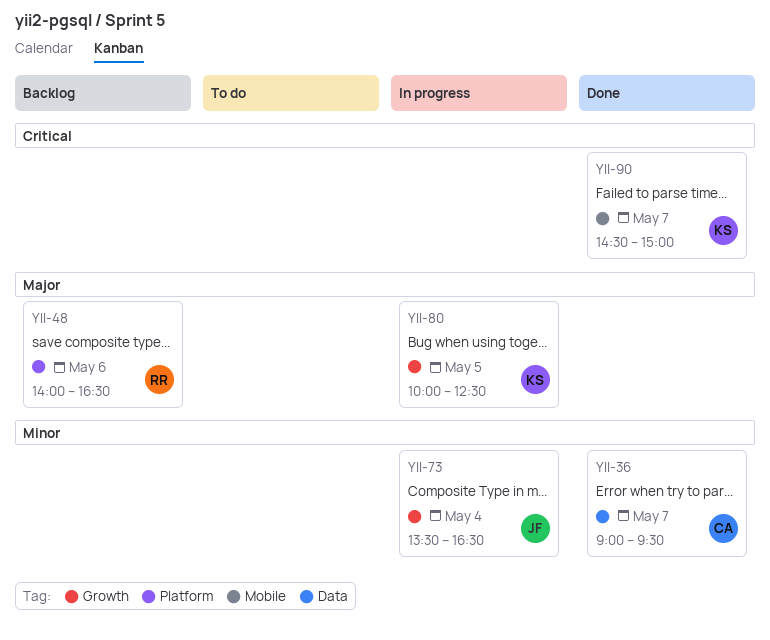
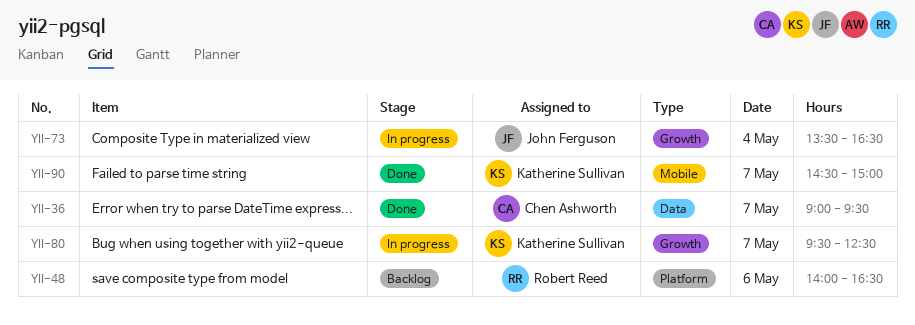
YII-80, day: May 5 -> May 7
YII-80, begins: 10:00 -> 09:30

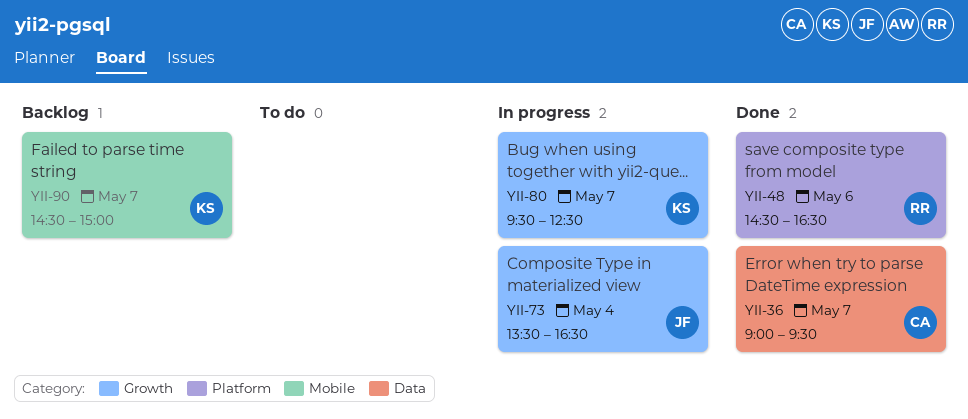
YII-48, status: Backlog -> Done
YII-48, begins: 14:00 -> 14:30
YII-90, status: Done -> Backlog

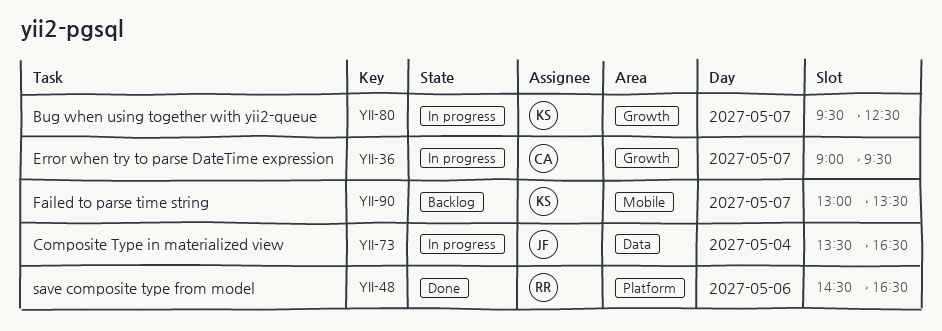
YII-36, status: Done -> In progress
YII-36, label: Data -> Growth
YII-73, label: Growth -> Data
YII-90, begins: 14:30 -> 13:00
YII-90, ends: 15:00 -> 13:30

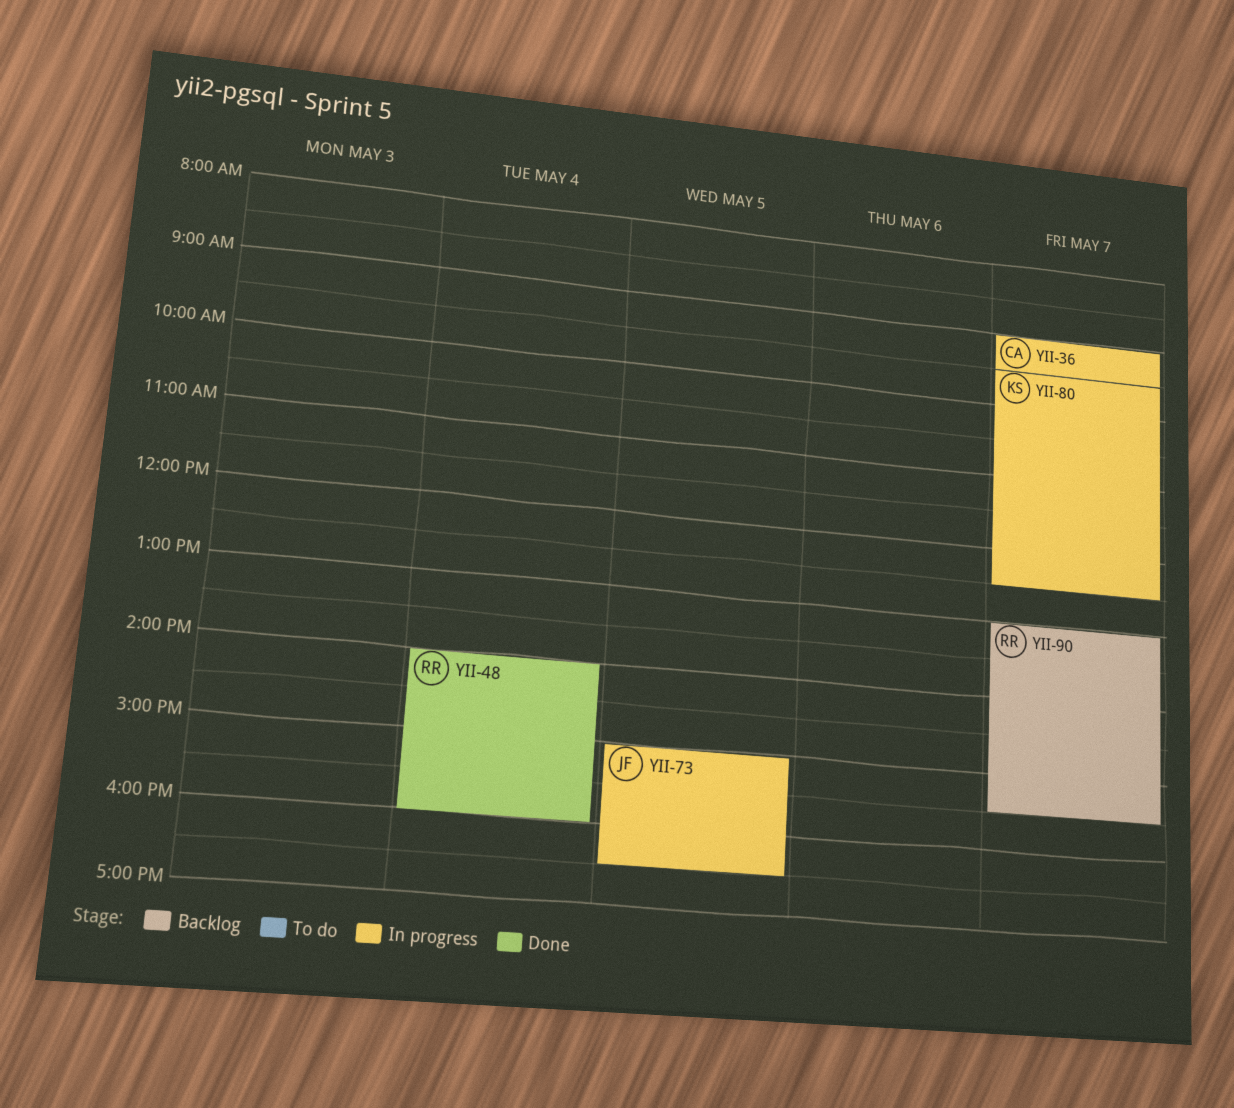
YII-48, day: May 6 -> May 4
YII-48, begins: 14:30 -> 14:00
YII-48, ends: 16:30 -> 16:00
YII-73, day: May 4 -> May 5
YII-73, begins: 13:30 -> 15:00
YII-90, owner: KS -> RR
YII-90, ends: 13:30 -> 15:30

